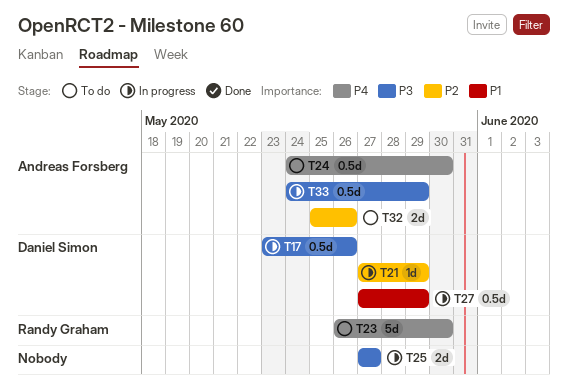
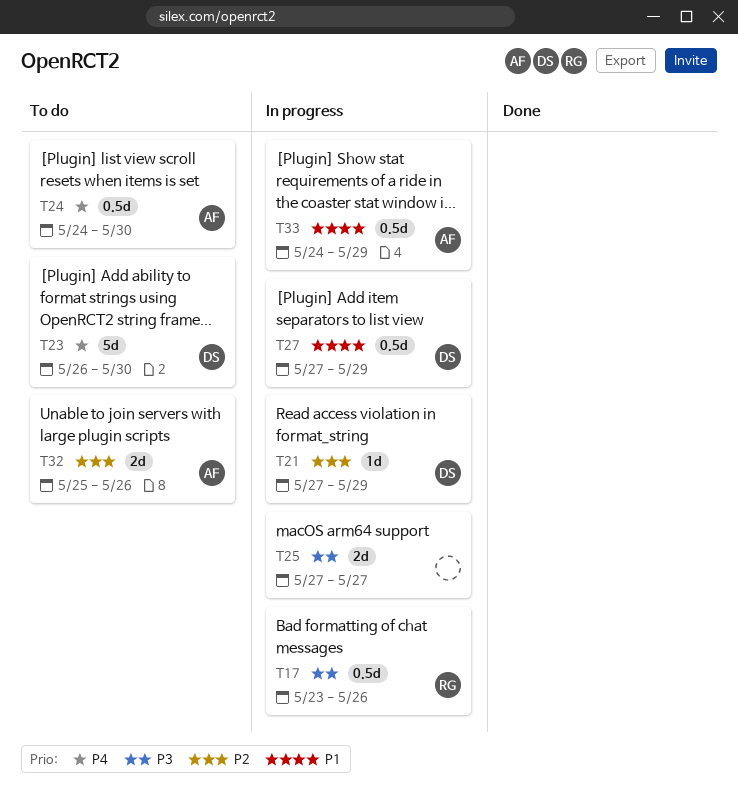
T17, owner: Daniel Simon -> Randy Graham
T23, owner: Randy Graham -> Daniel Simon
T33, priority: P3 -> P1

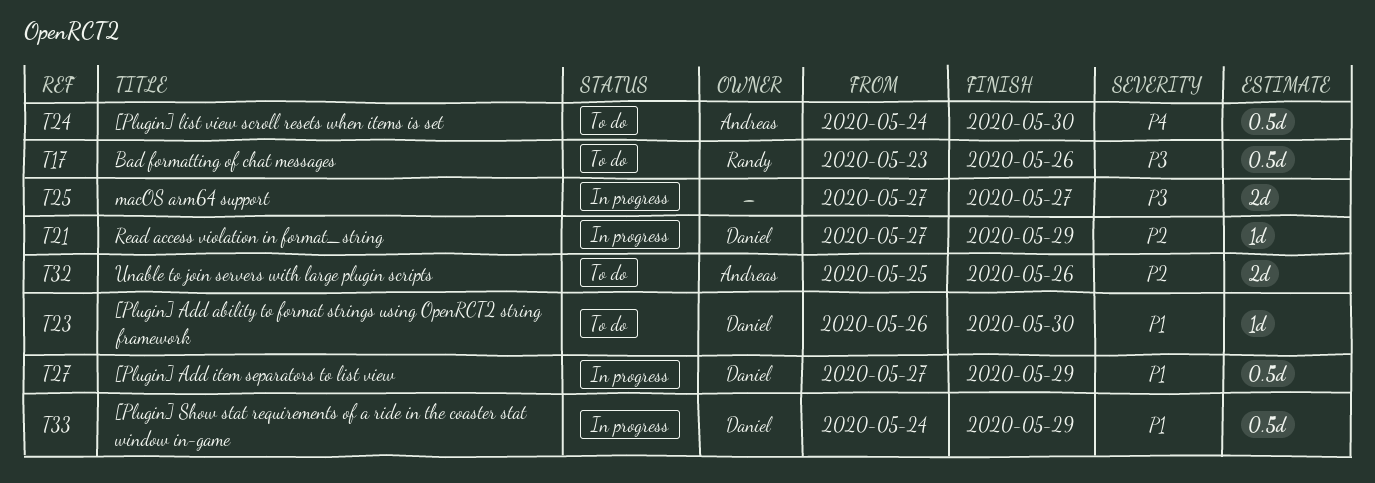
T17, status: In progress -> To do
T23, priority: P4 -> P1
T23, estimate: 5d -> 1d
T33, owner: Andreas -> Daniel

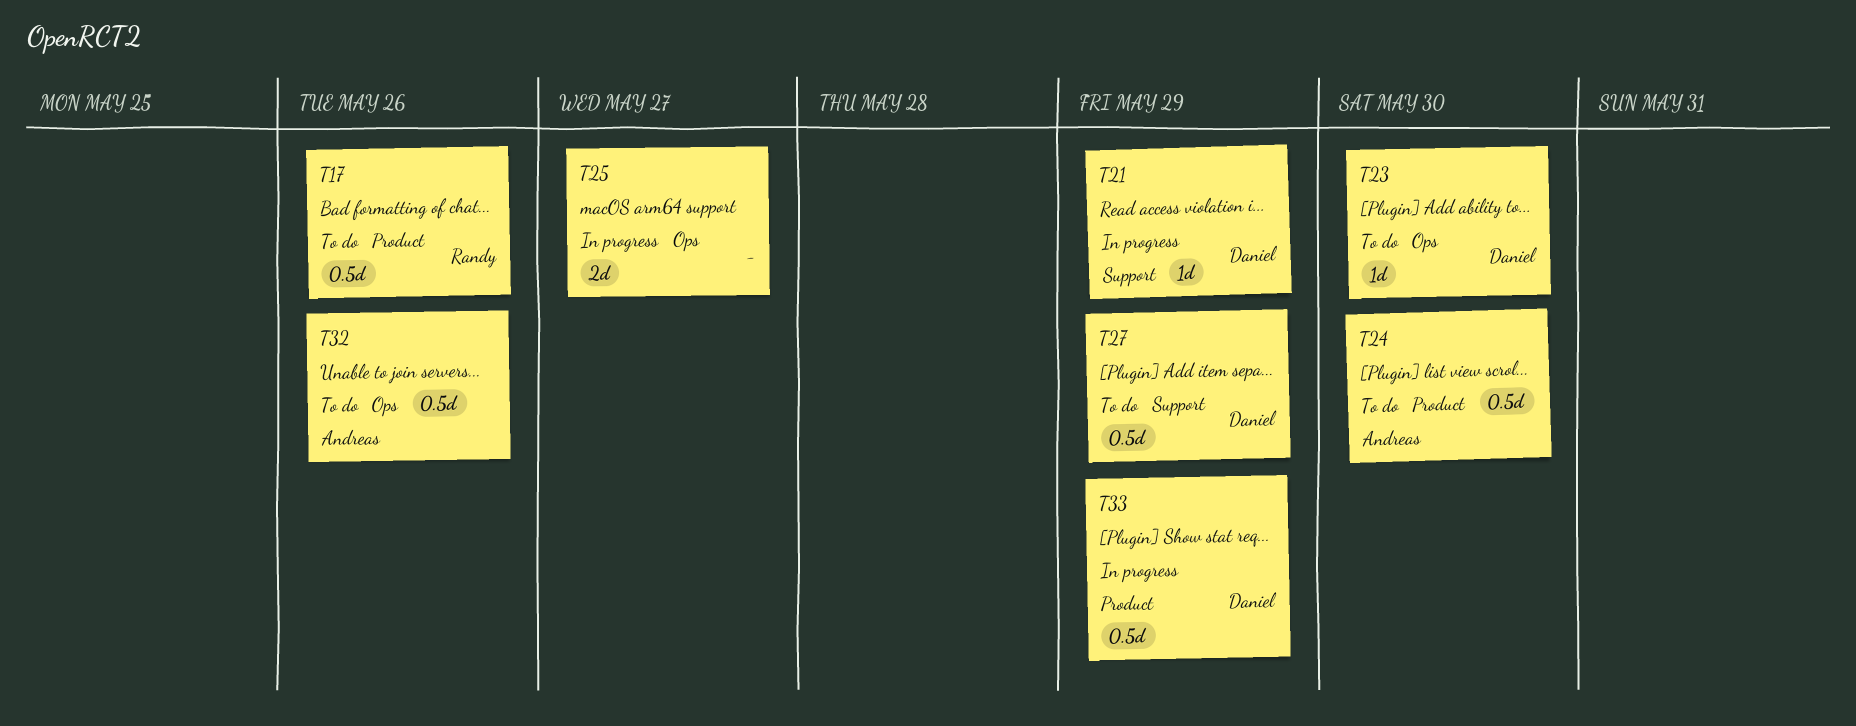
T27, status: In progress -> To do
T32, estimate: 2d -> 0.5d

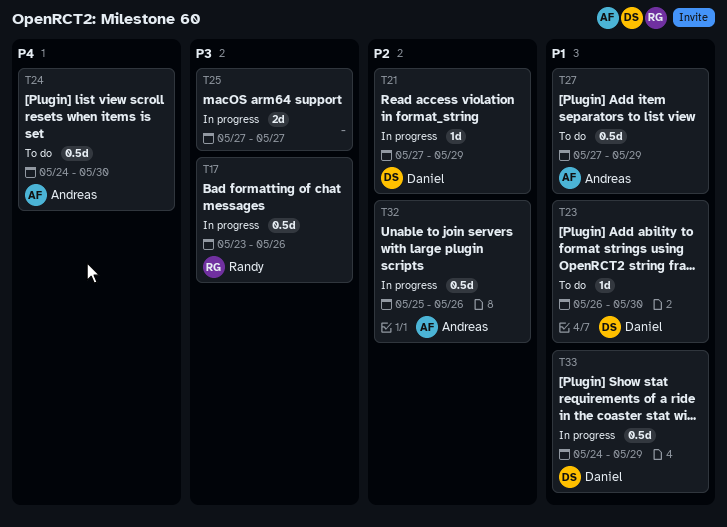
T17, status: To do -> In progress
T27, owner: Daniel -> Andreas
T32, status: To do -> In progress

